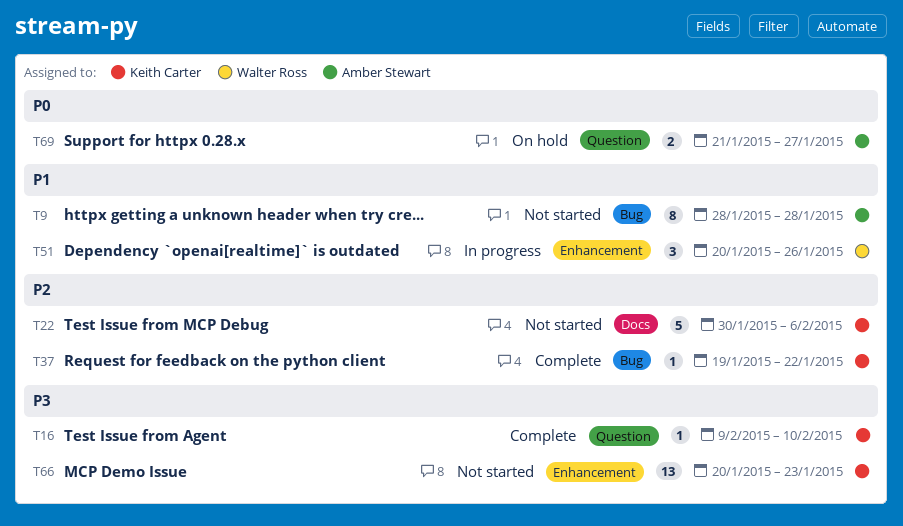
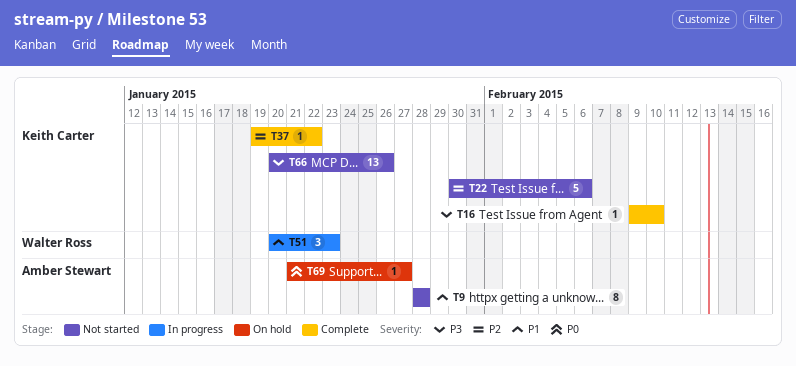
T51, due: Jan 26 -> Jan 23
T66, due: Jan 23 -> Jan 26
T69, estimate: 2 -> 1

